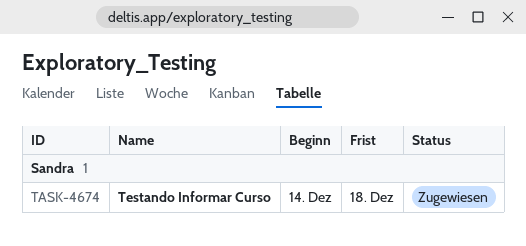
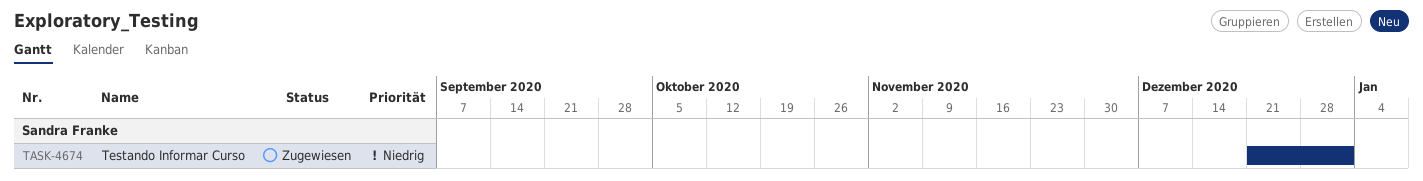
TASK-4674, start: Dec 14 -> Dec 21
TASK-4674, due: Dec 18 -> Jan 1

